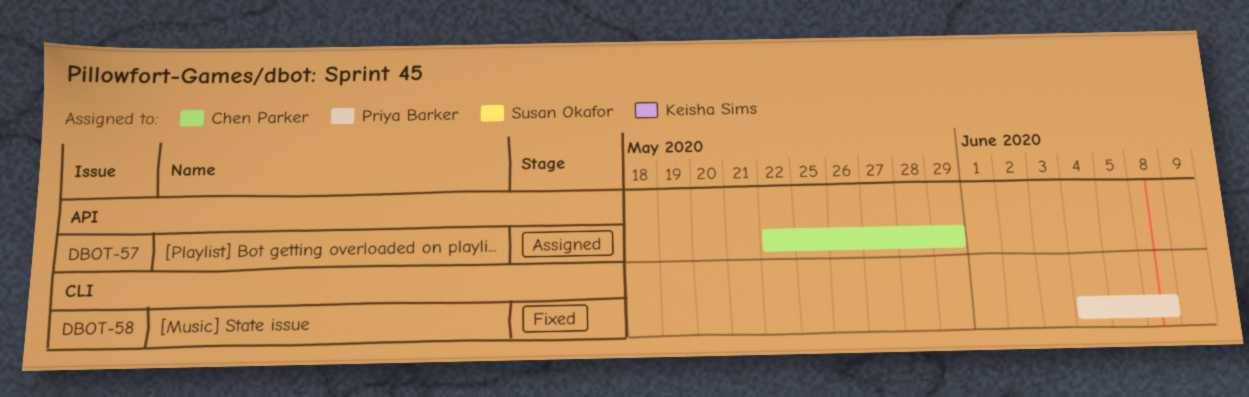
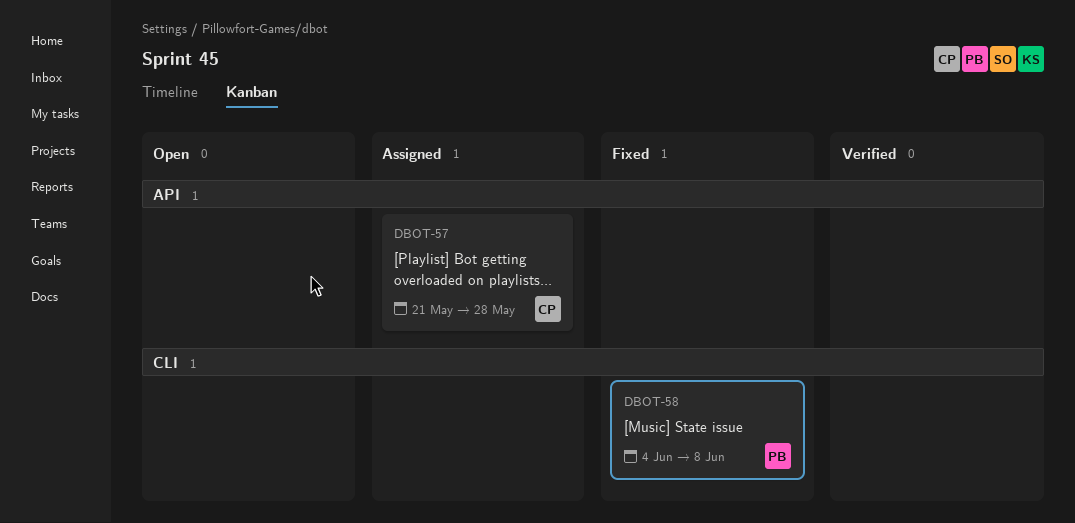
DBOT-57, start: May 22 -> May 21
DBOT-57, due: May 29 -> May 28

